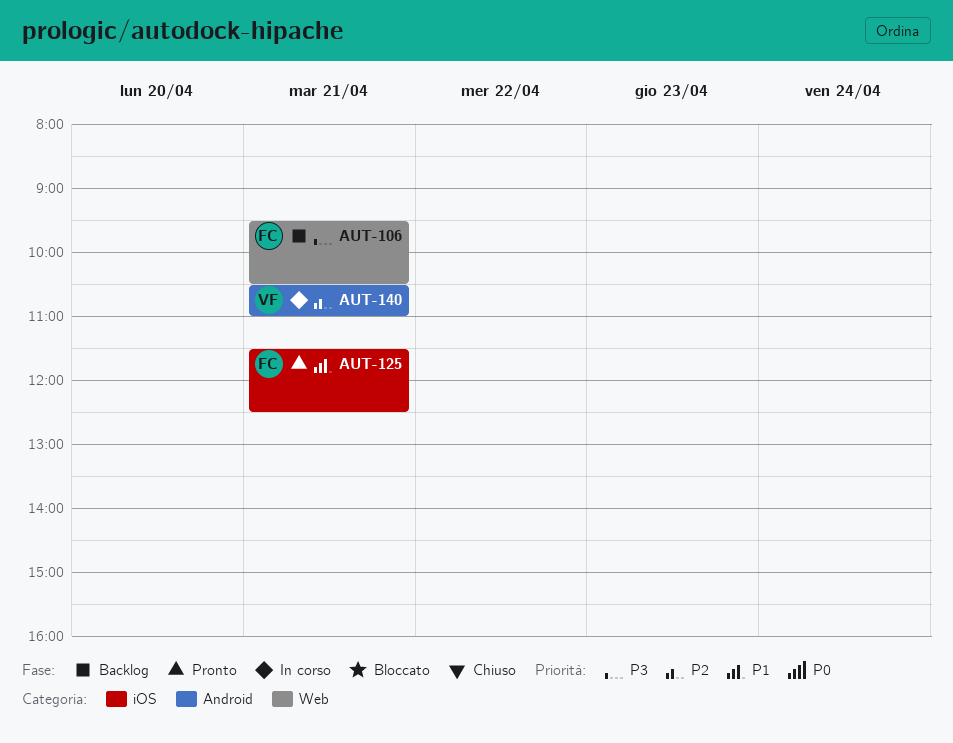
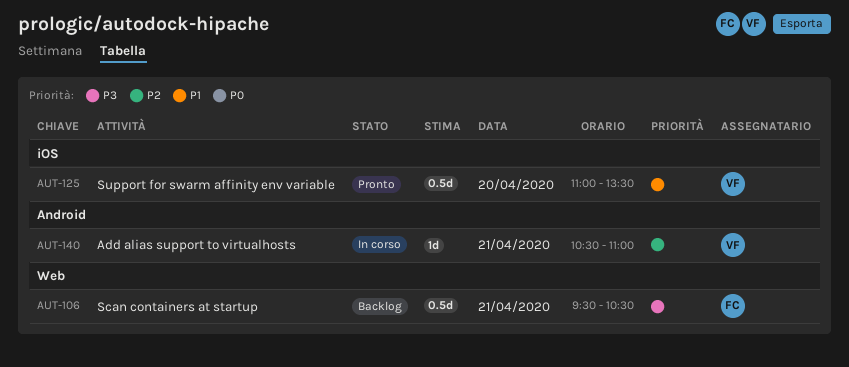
AUT-125, owner: FC -> VF
AUT-125, day: Apr 21 -> Apr 20
AUT-125, begins: 11:30 -> 11:00
AUT-125, ends: 12:30 -> 13:30

